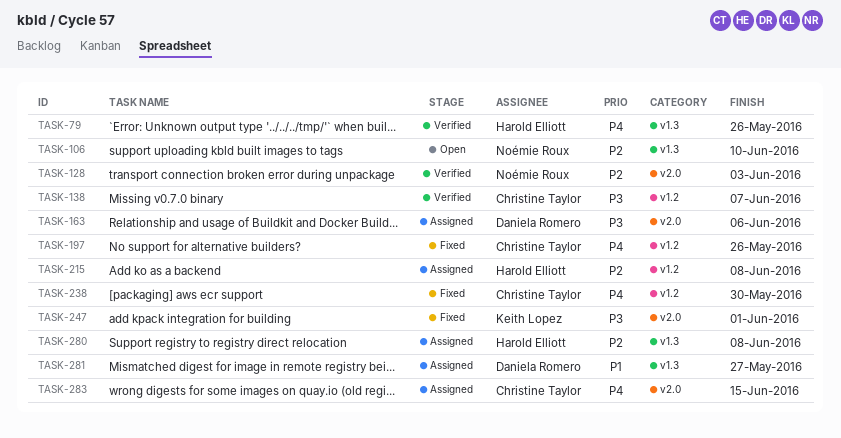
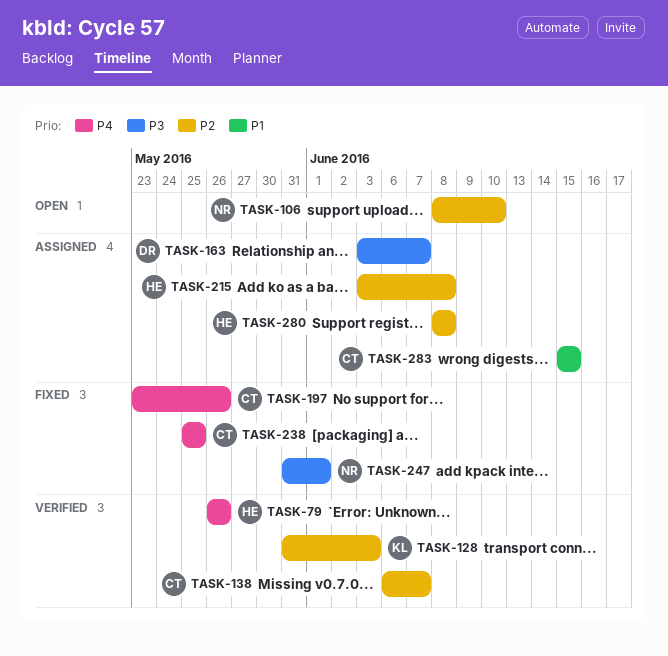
TASK-128, owner: Noémie Roux -> Keith Lopez
TASK-138, priority: P3 -> P2
TASK-163, due: Jun 6 -> Jun 7
TASK-238, due: May 30 -> May 25
TASK-247, owner: Keith Lopez -> Noémie Roux
TASK-281: present -> none
TASK-283, priority: P4 -> P1

